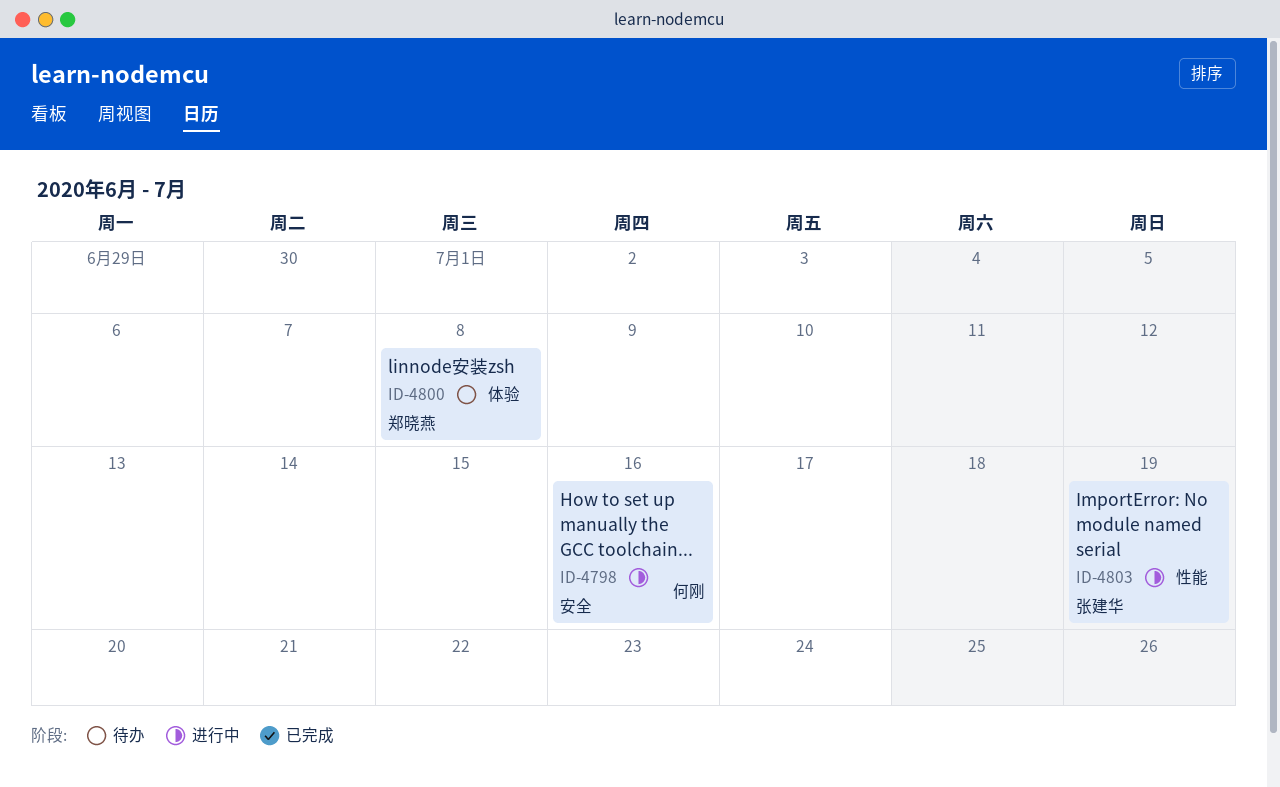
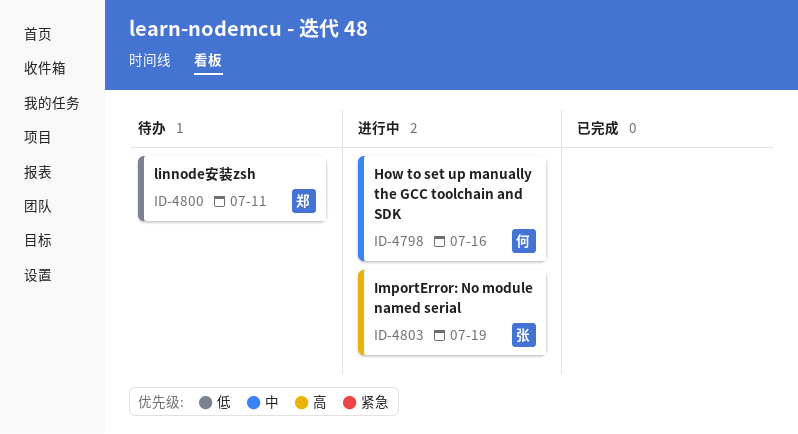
ID-4800, due: Jul 8 -> Jul 11

